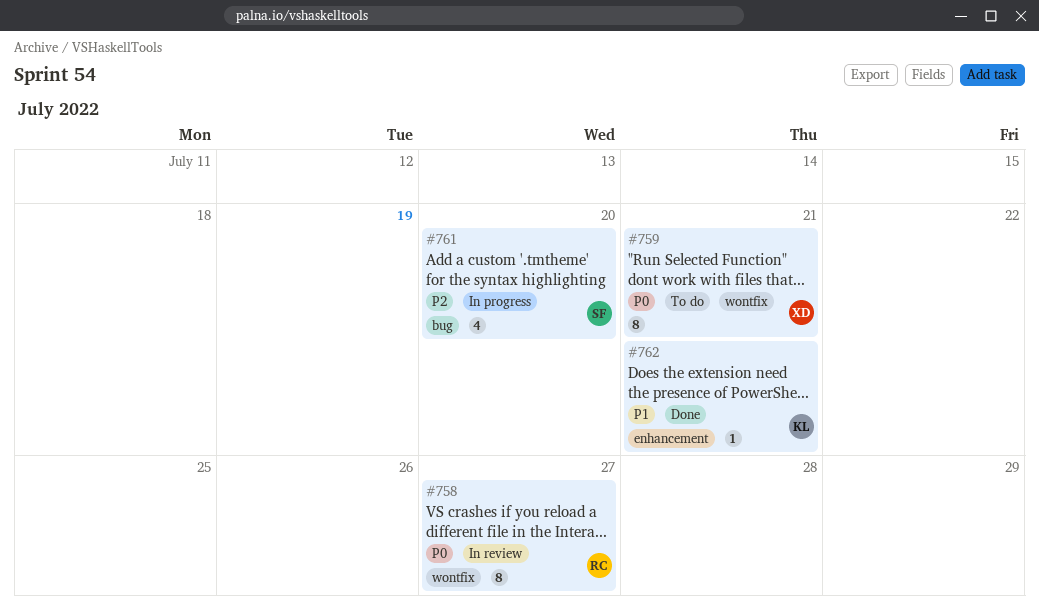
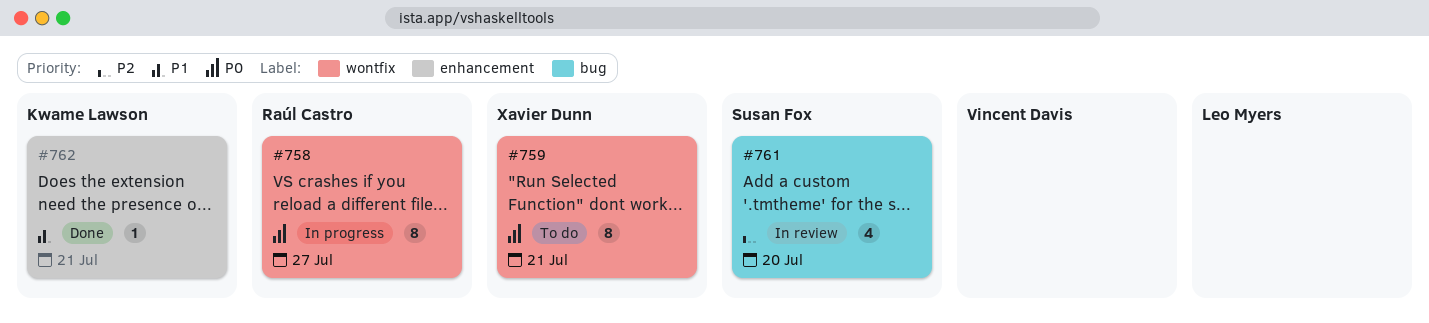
#758, status: In review -> In progress
#761, status: In progress -> In review

